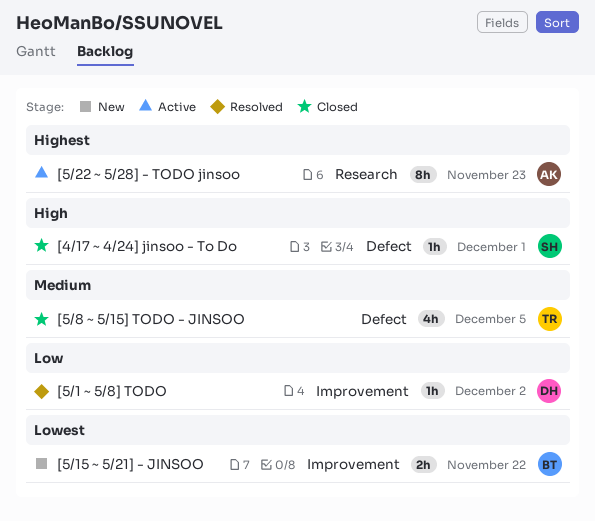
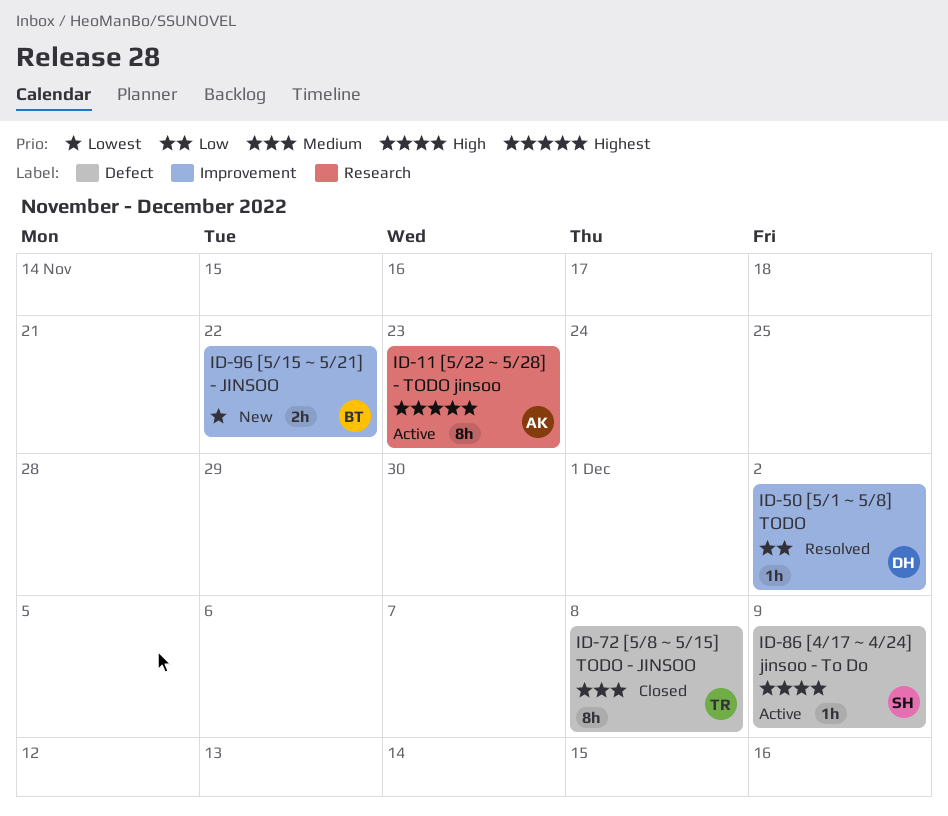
[4/17 ~ 4/24] jinsoo - To Do, status: Closed -> Active
[4/17 ~ 4/24] jinsoo - To Do, due: Dec 1 -> Dec 9
[5/8 ~ 5/15] TODO - JINSOO, estimate: 4h -> 8h
[5/8 ~ 5/15] TODO - JINSOO, due: Dec 5 -> Dec 8

